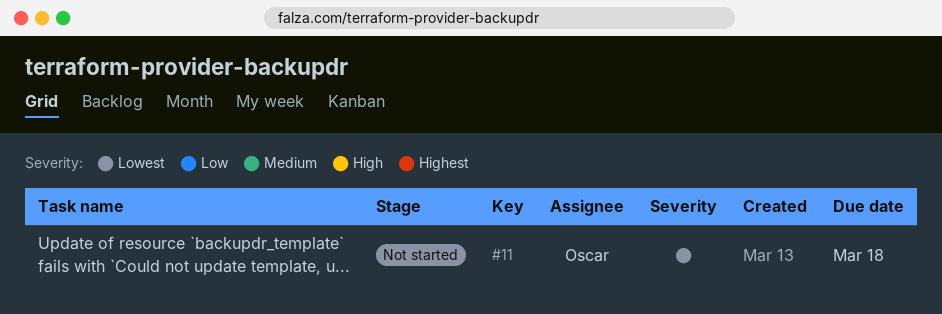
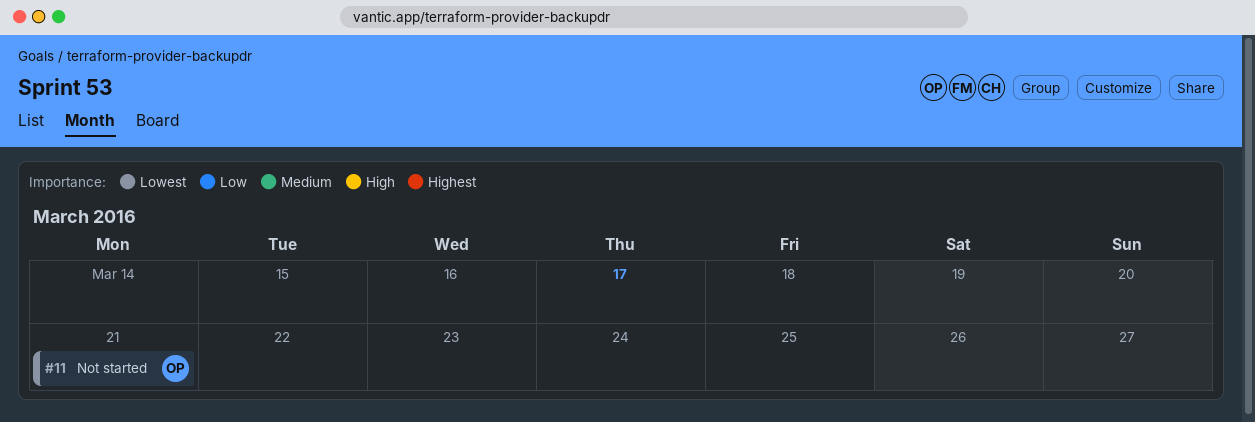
#11, due: Mar 18 -> Mar 21

